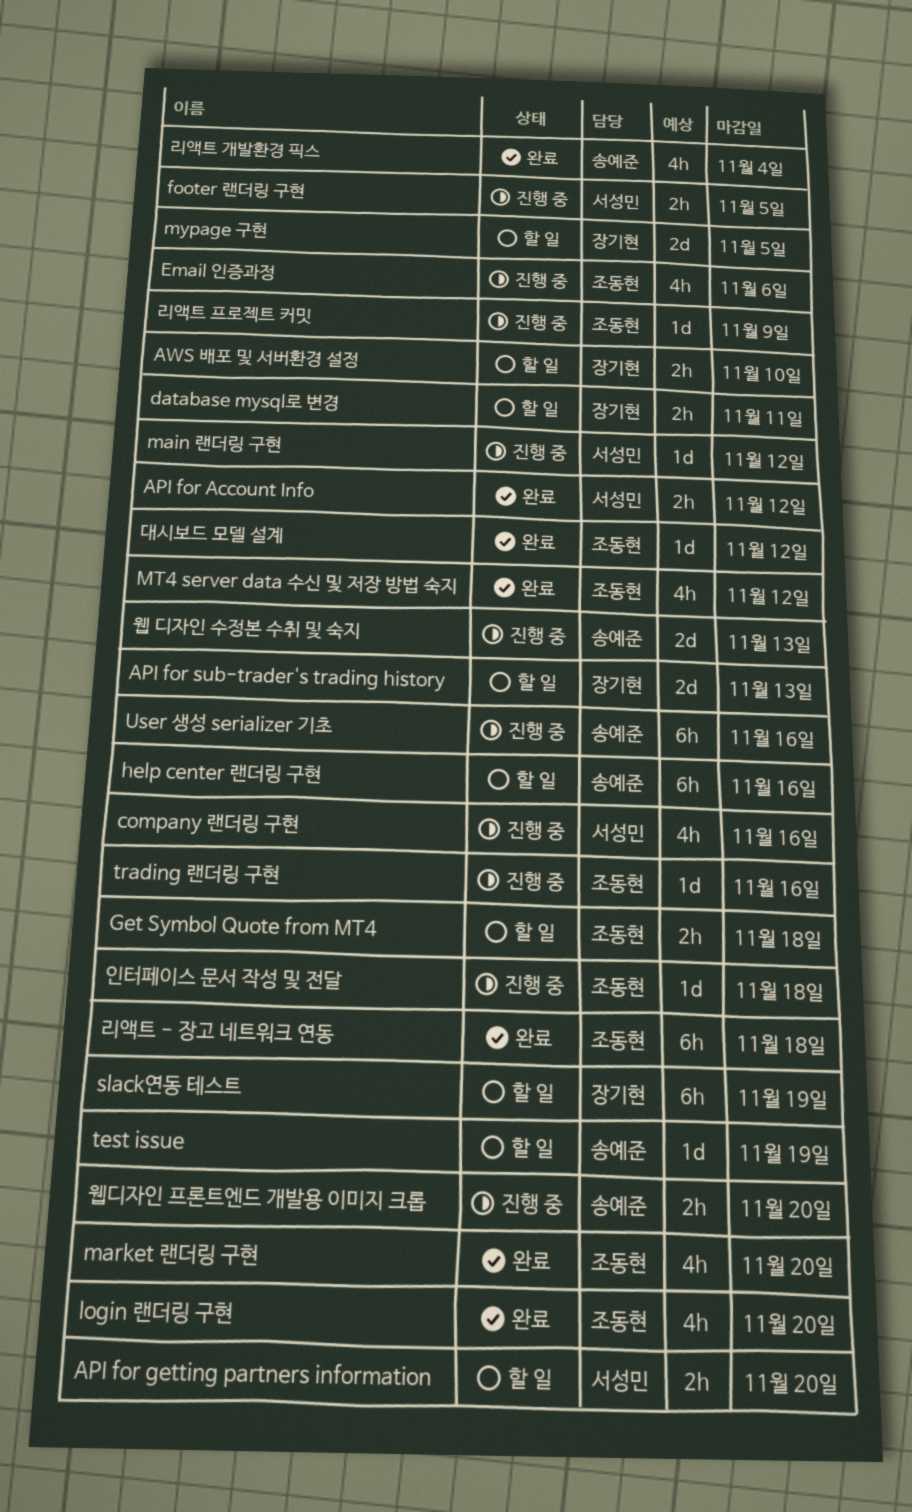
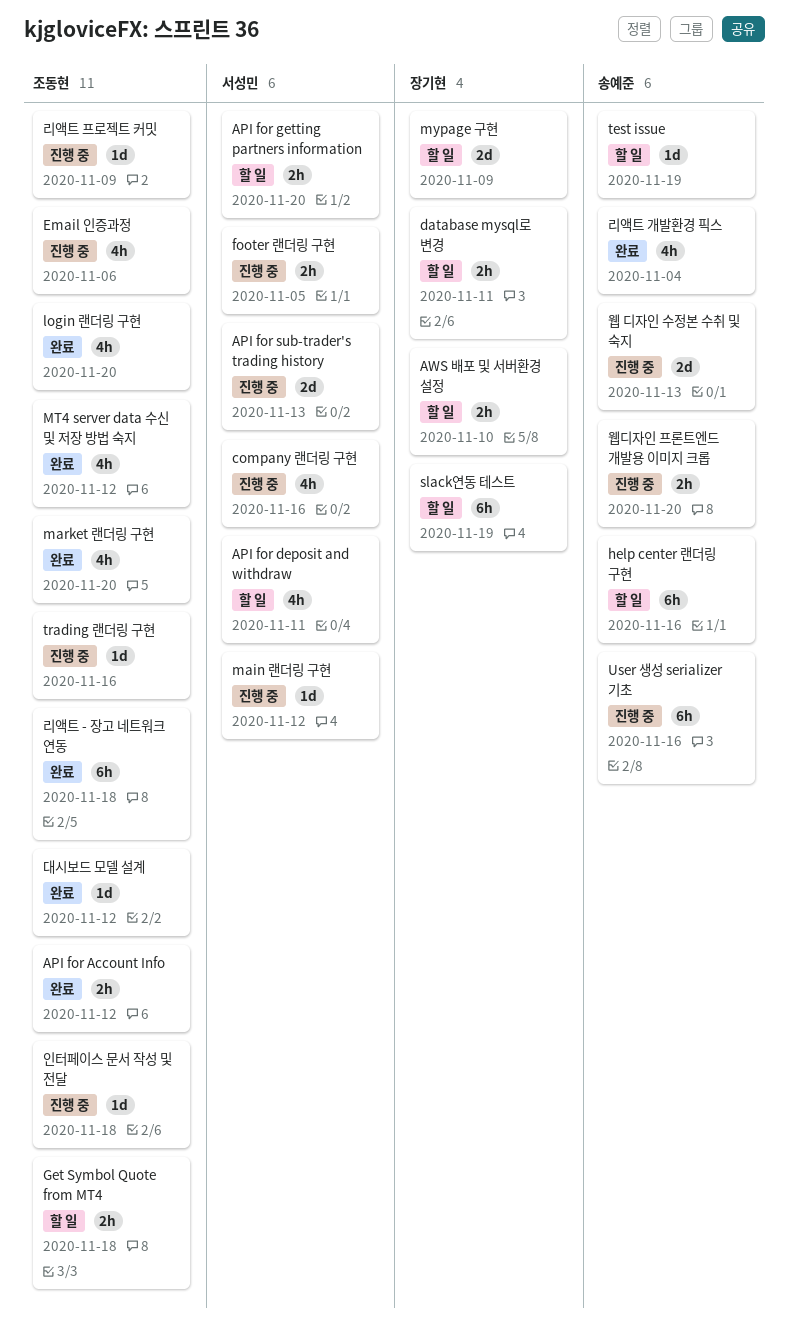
API for Account Info, owner: 서성민 -> 조동현
API for deposit and withdraw: none -> present
API for sub-trader's trading history, status: 할 일 -> 진행 중
API for sub-trader's trading history, owner: 장기현 -> 서성민
mypage 구현, due: Nov 5 -> Nov 9

